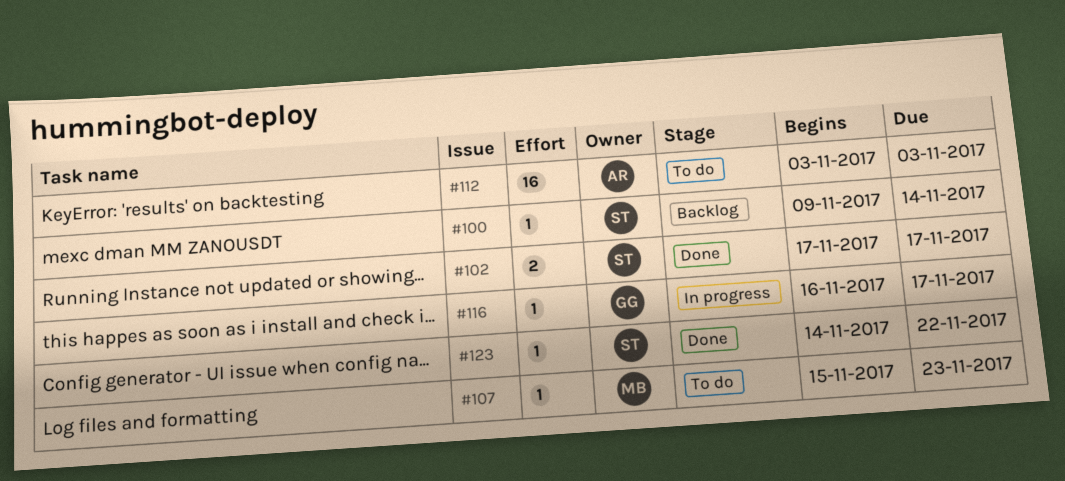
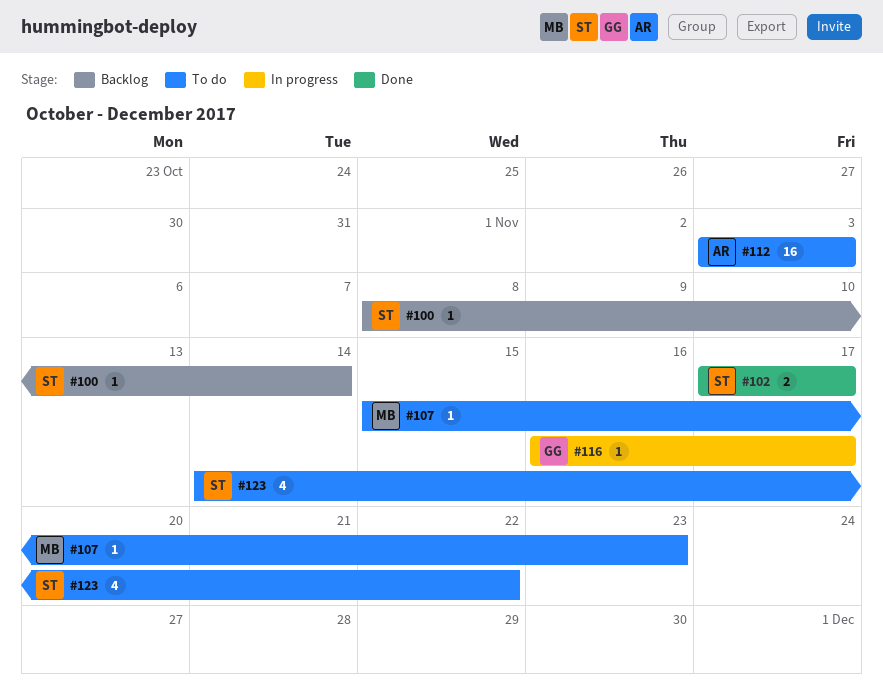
#100, start: Nov 9 -> Nov 8
#123, status: Done -> To do
#123, estimate: 1 -> 4

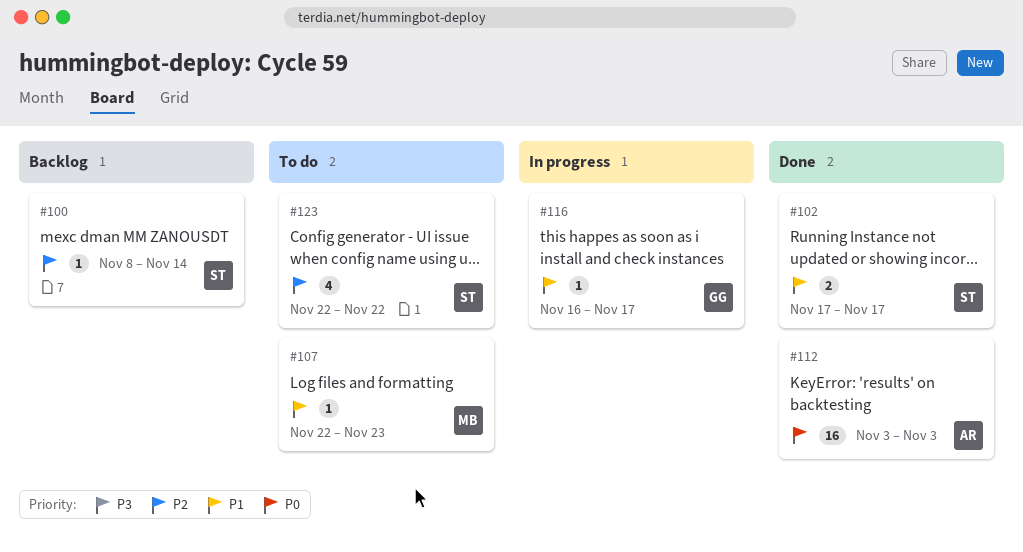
#107, start: Nov 15 -> Nov 22
#112, status: To do -> Done
#123, start: Nov 14 -> Nov 22

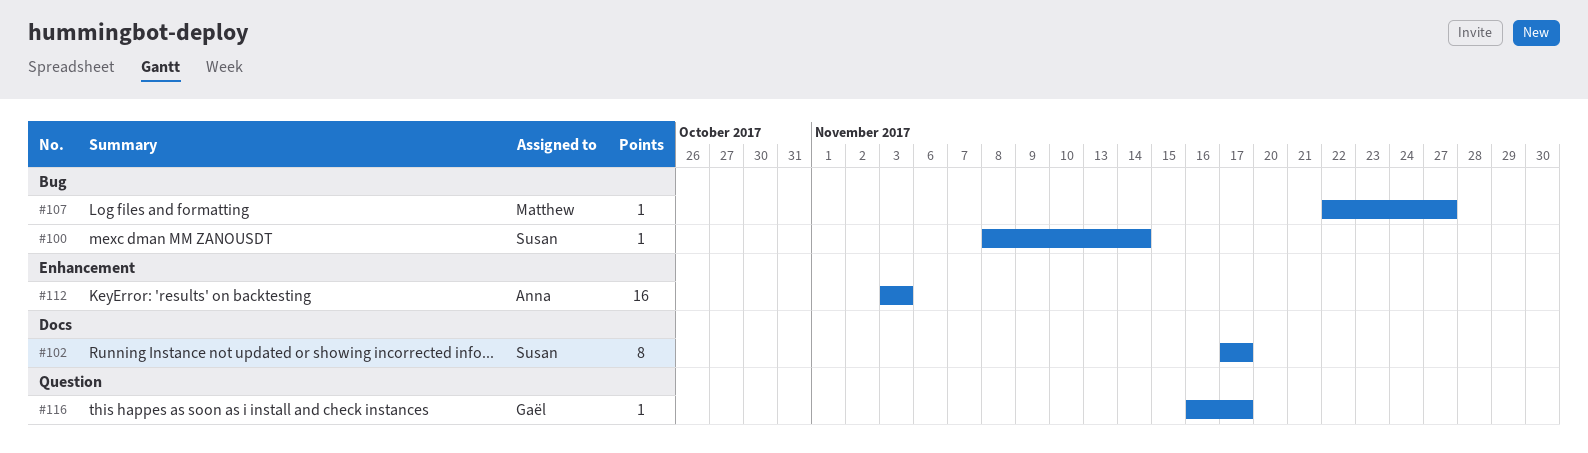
#102, estimate: 2 -> 8
#107, due: Nov 23 -> Nov 27
#123: present -> none

